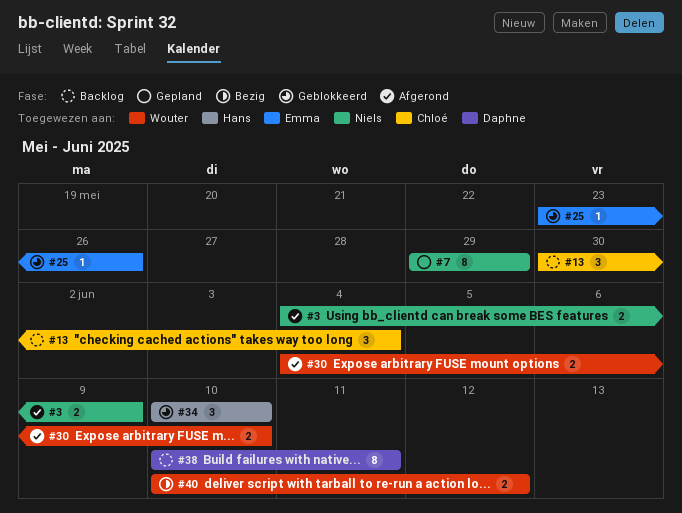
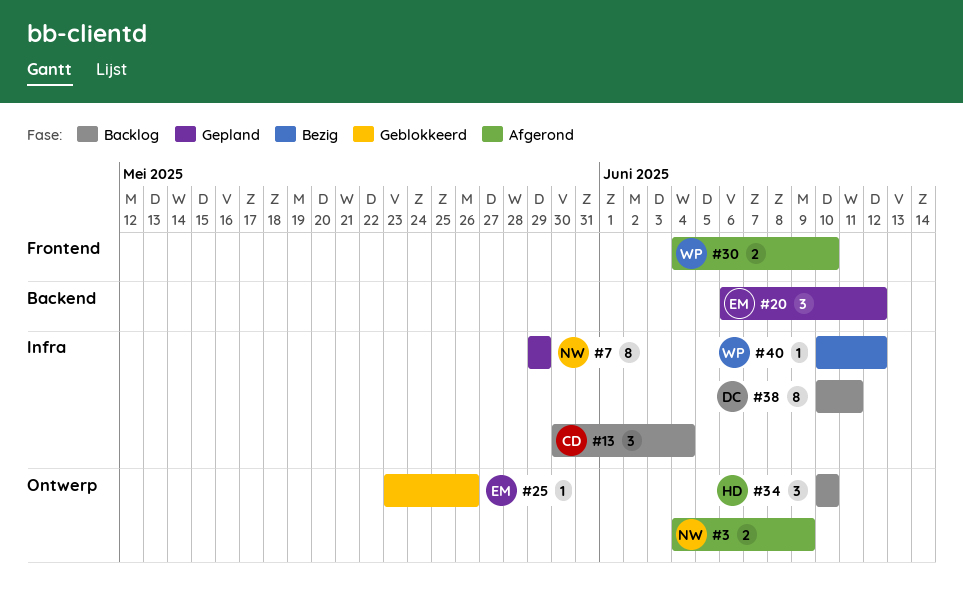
#20: none -> present
#34, status: Geblokkeerd -> Backlog
#40, estimate: 2 -> 1

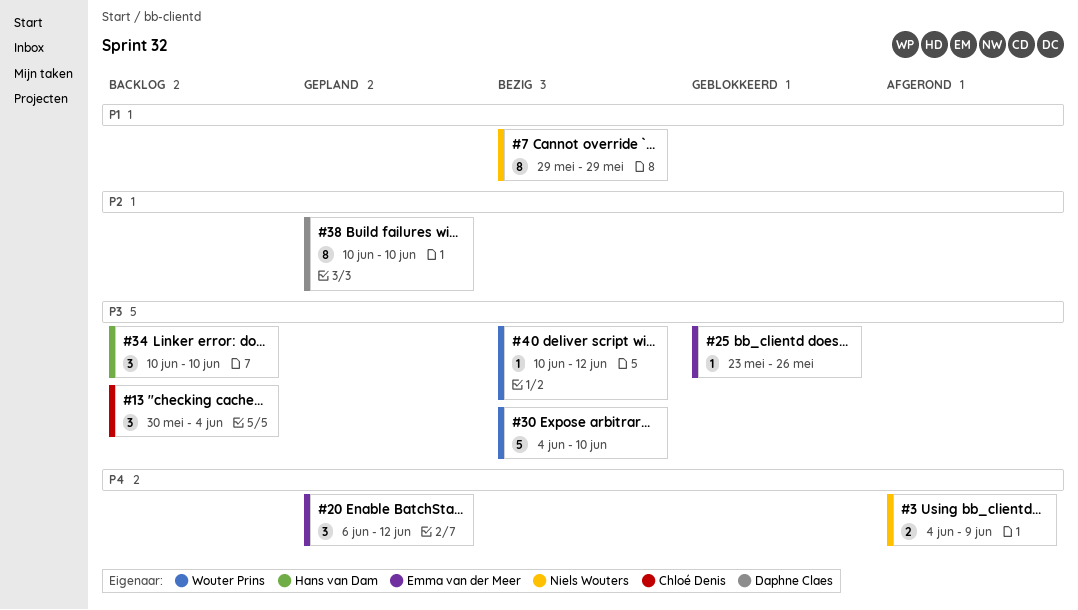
#7, status: Gepland -> Bezig
#30, status: Afgerond -> Bezig
#30, estimate: 2 -> 5
#38, status: Backlog -> Gepland
#38, due: Jun 11 -> Jun 10

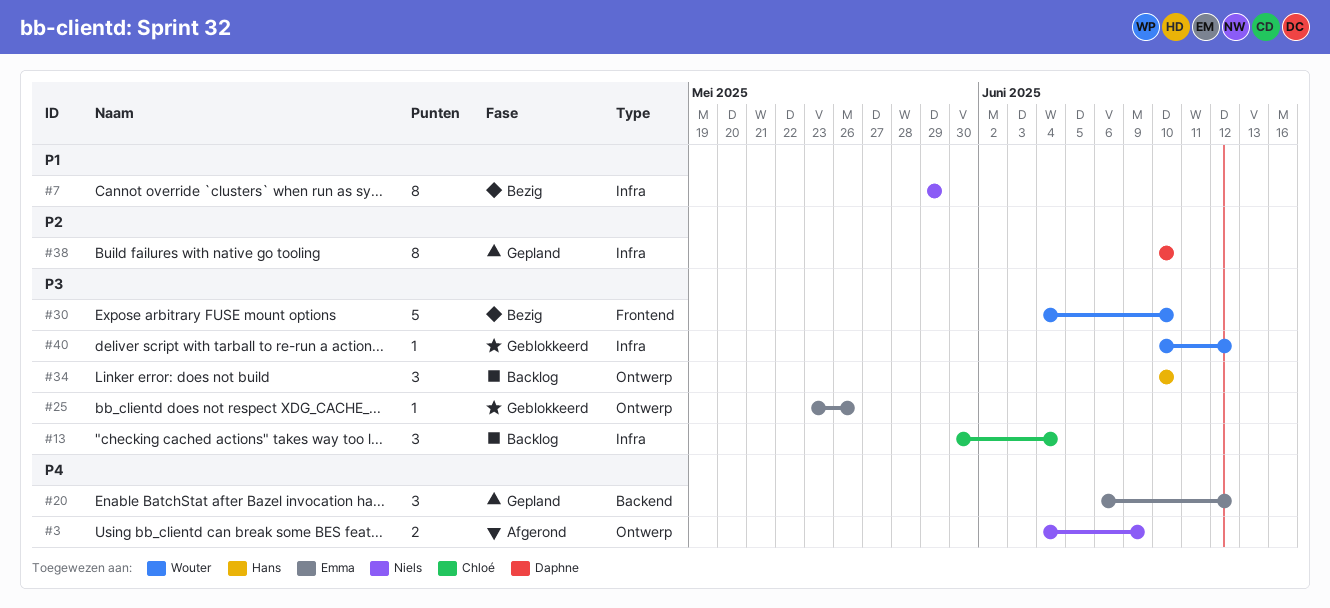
#40, status: Bezig -> Geblokkeerd

